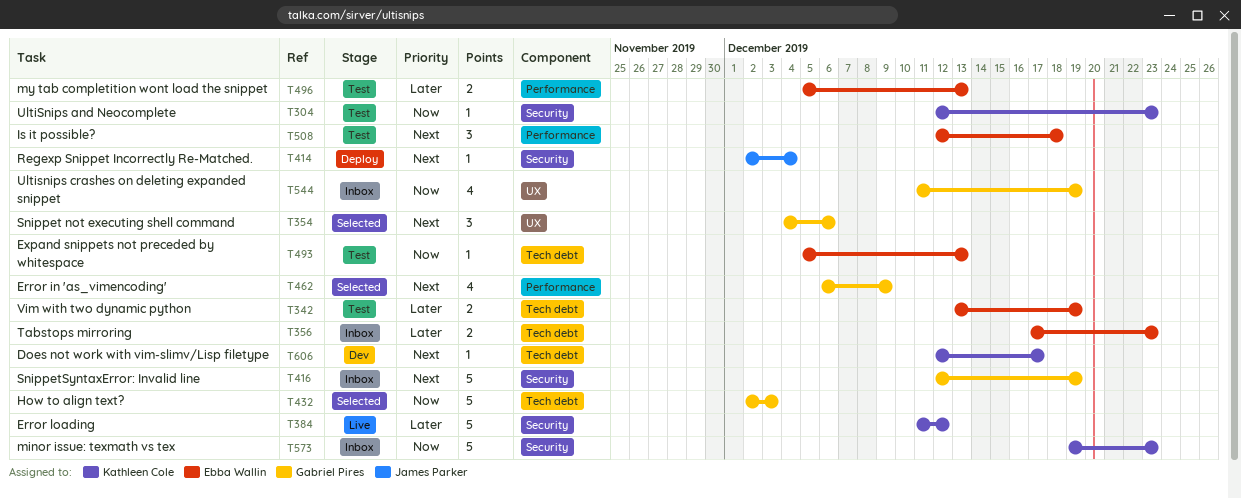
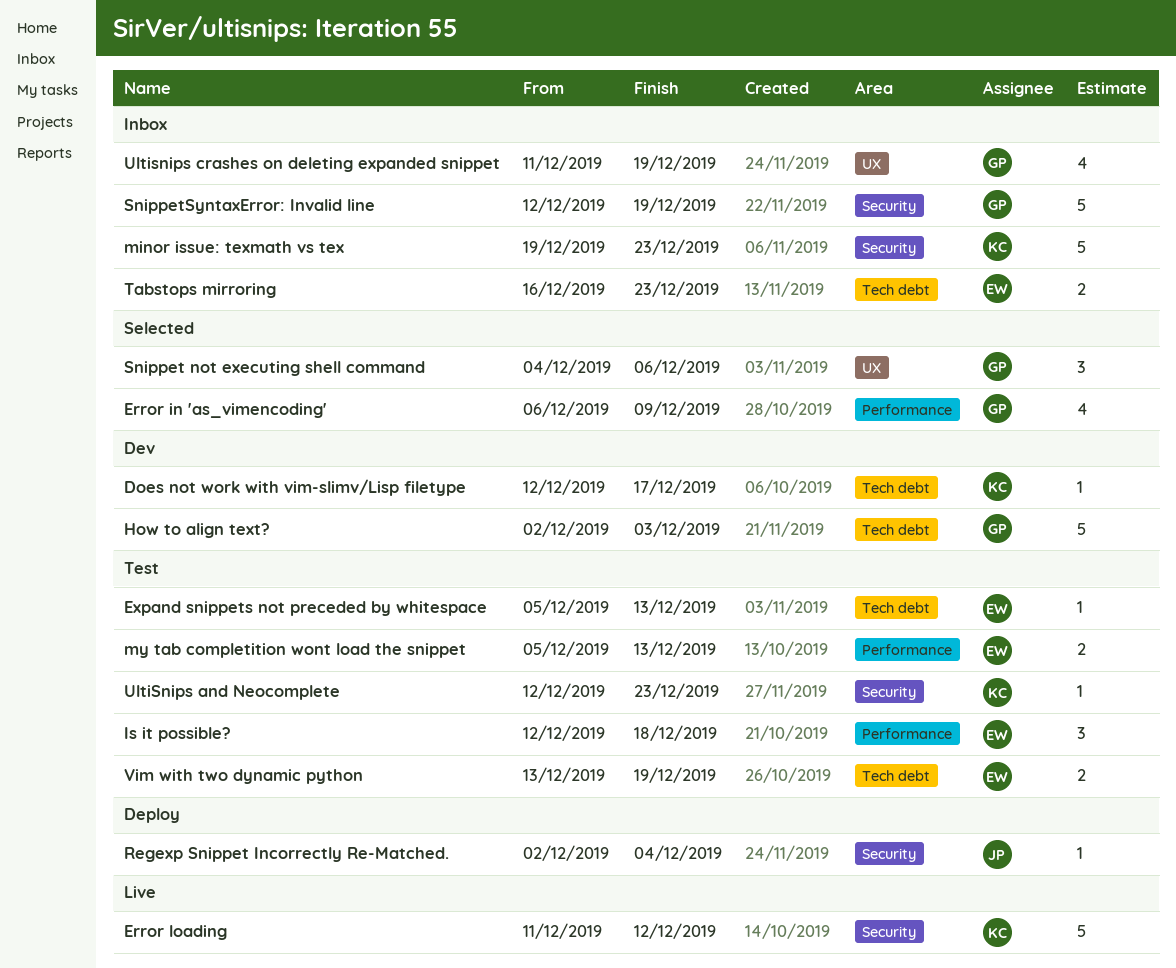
How to align text?, status: Selected -> Dev
Tabstops mirroring, start: Dec 17 -> Dec 16

